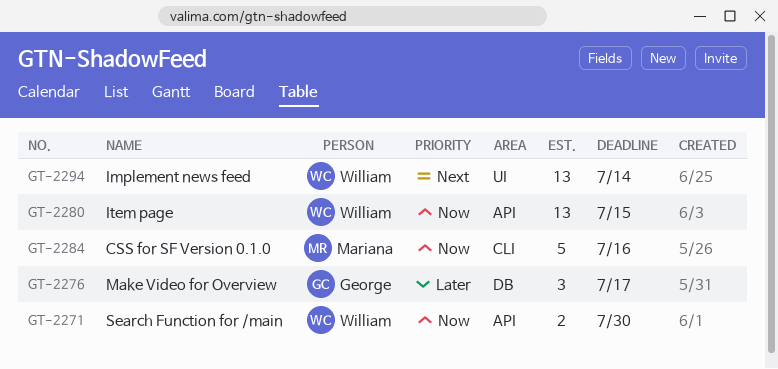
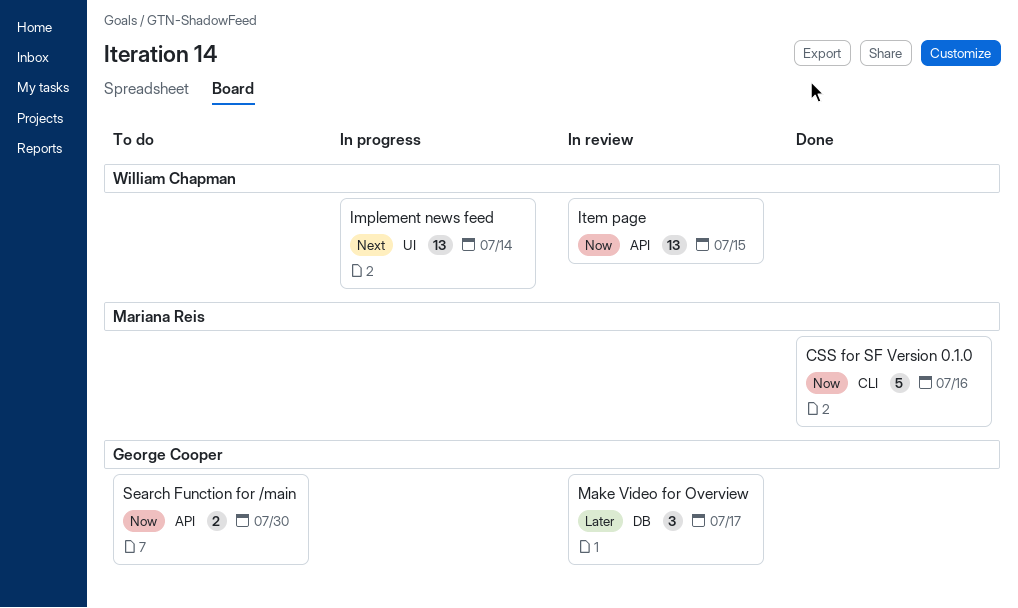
Search Function for /main, owner: William Chapman -> George Cooper

